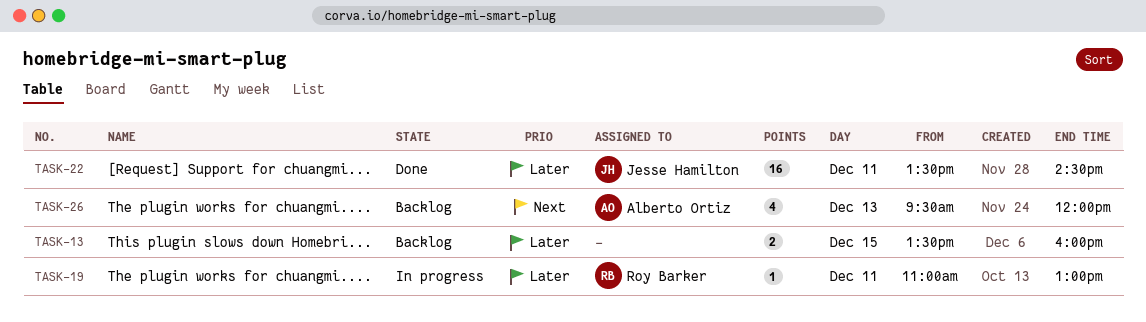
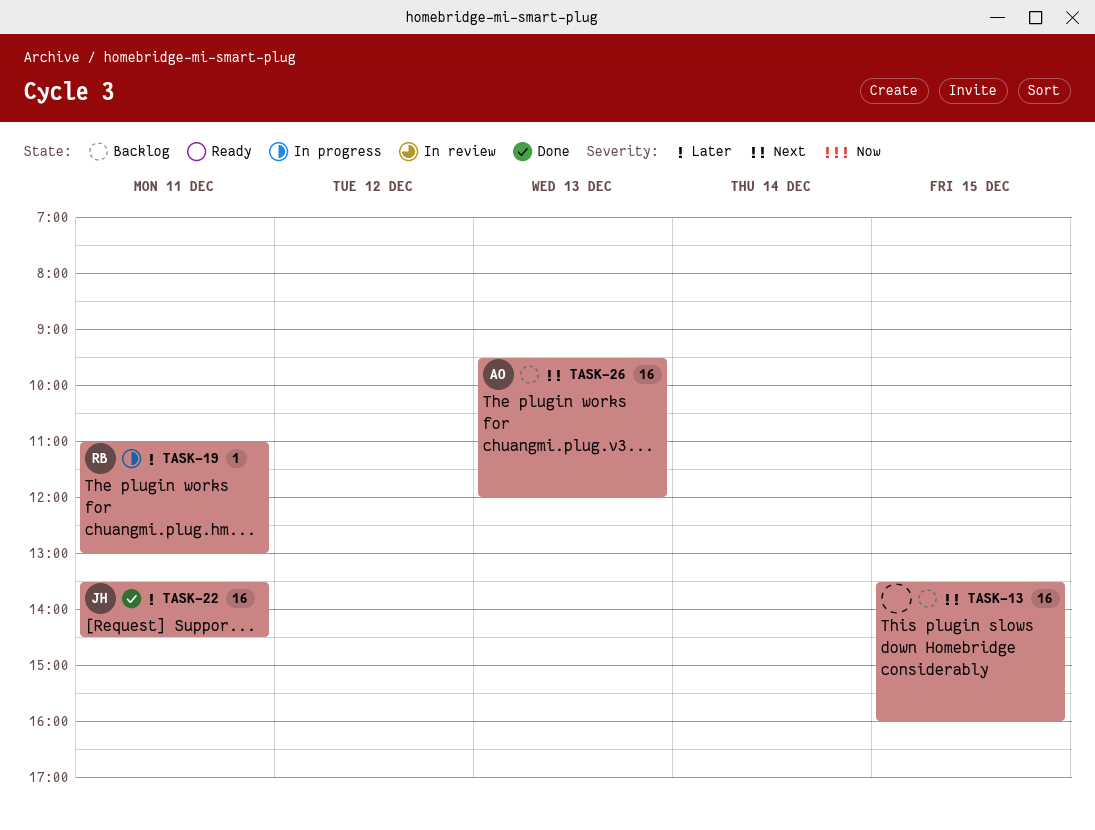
TASK-13, priority: Later -> Next
TASK-13, estimate: 2 -> 16
TASK-26, estimate: 4 -> 16

